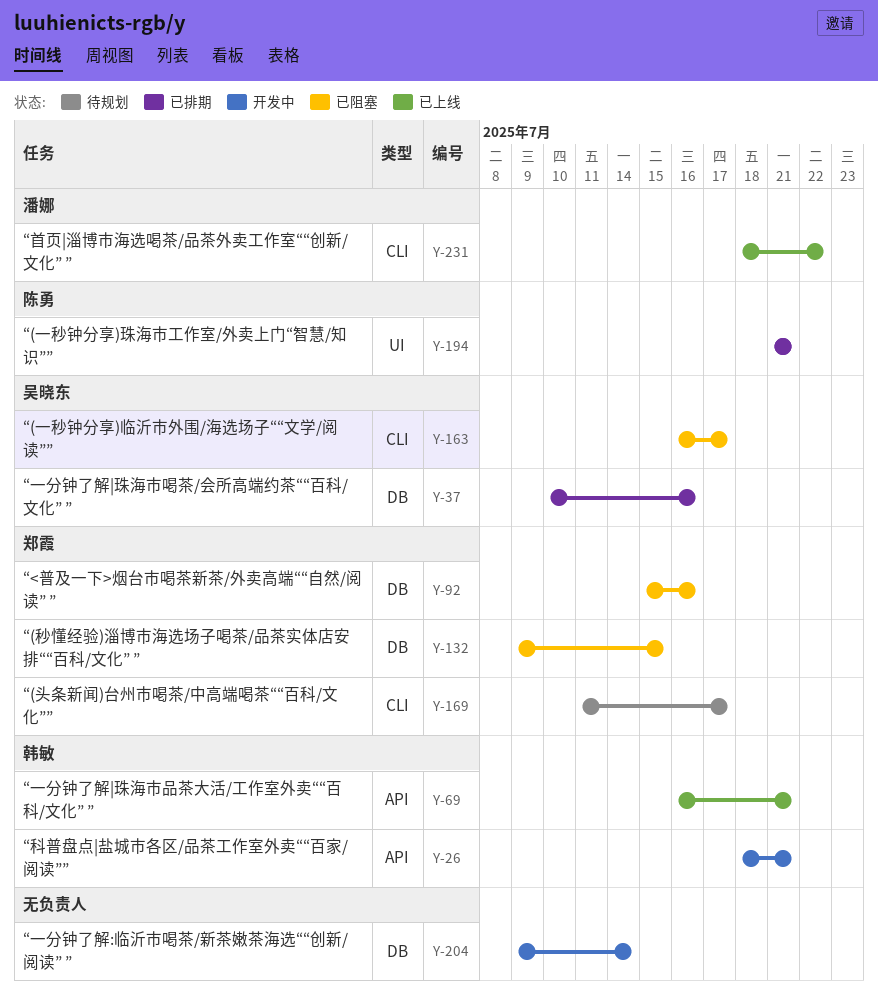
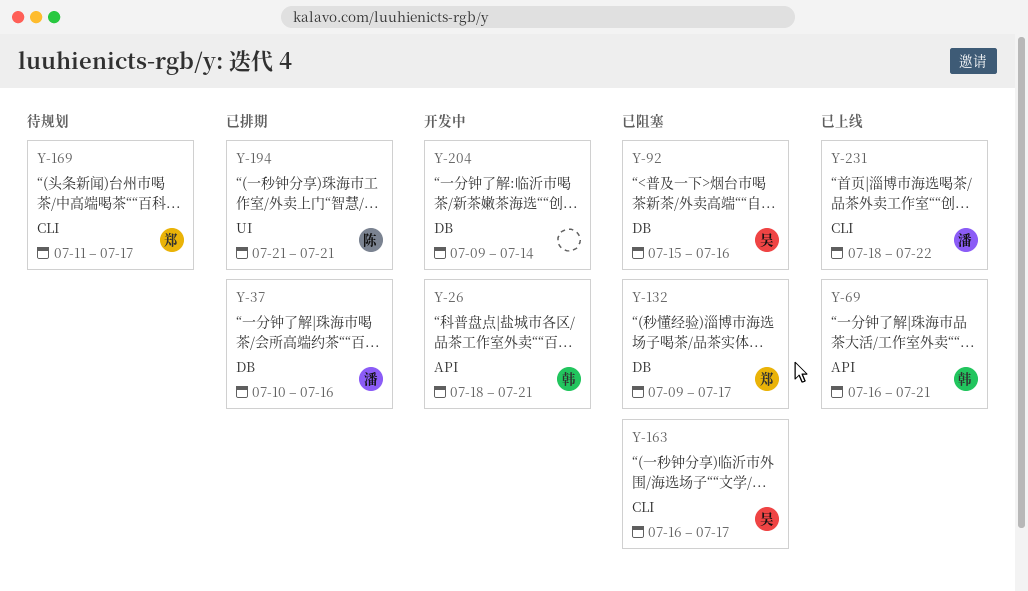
Y-37, owner: 吴晓东 -> 潘娜
Y-92, owner: 郑霞 -> 吴晓东
Y-132, due: Jul 15 -> Jul 17

